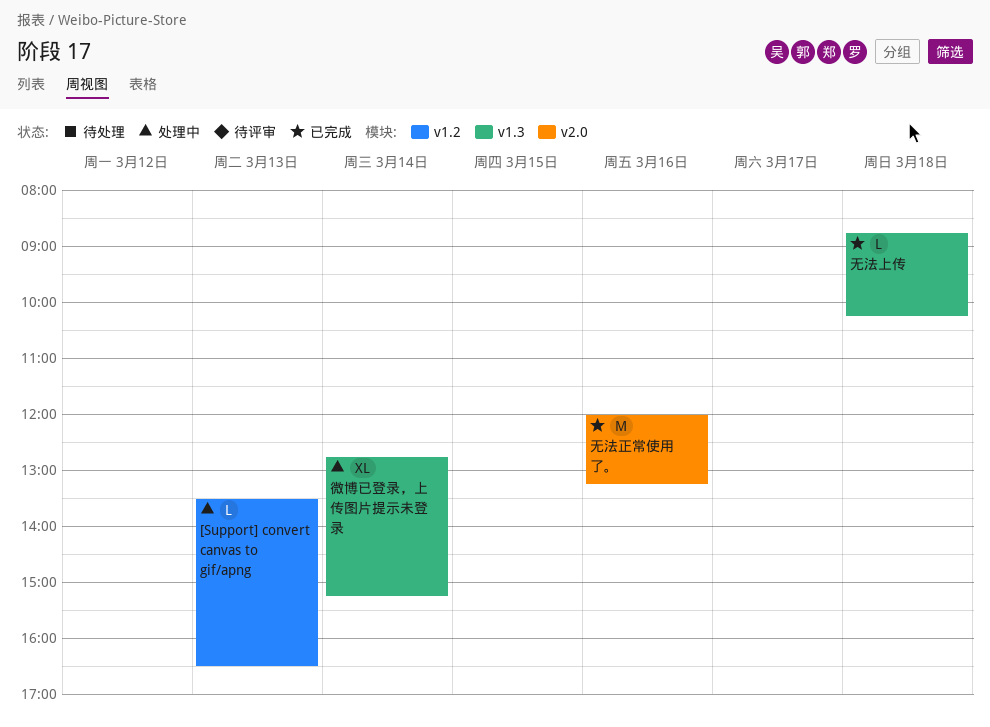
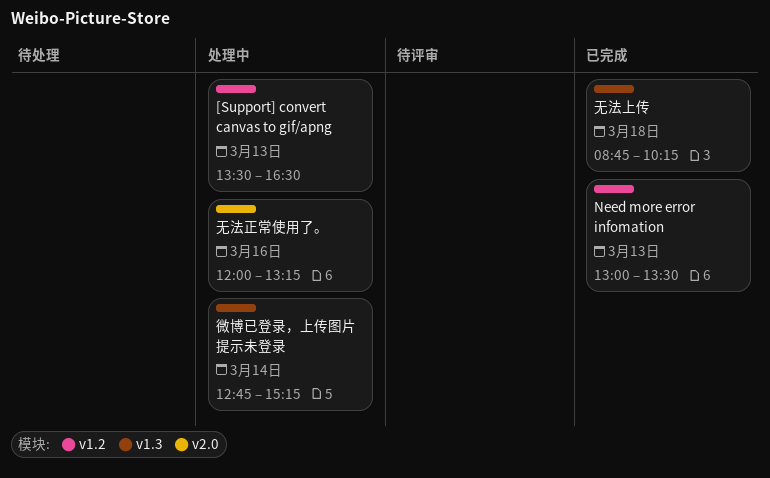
Need more error infomation: none -> present
无法正常使用了。, status: 已完成 -> 处理中

